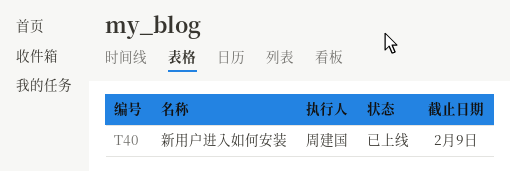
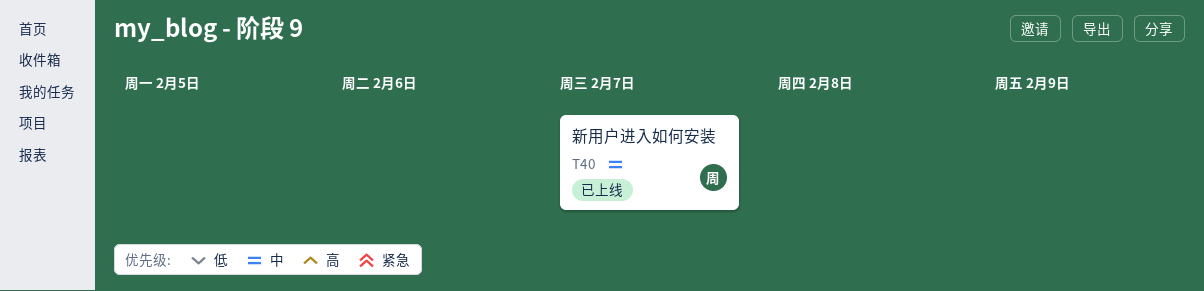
T40, due: Feb 9 -> Feb 7

